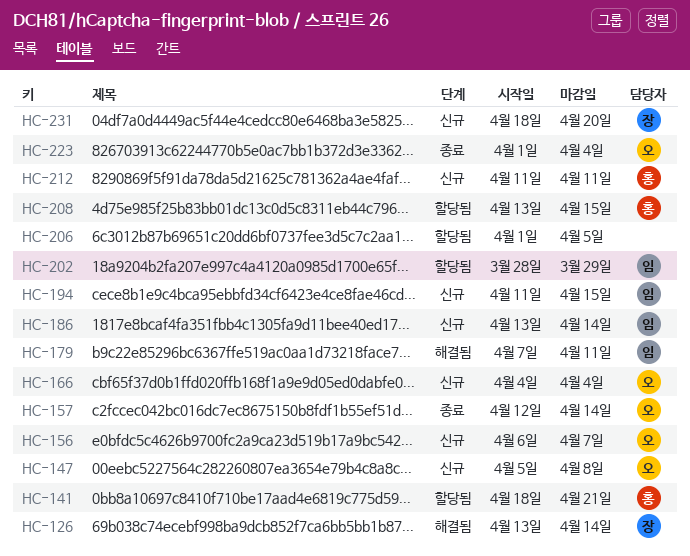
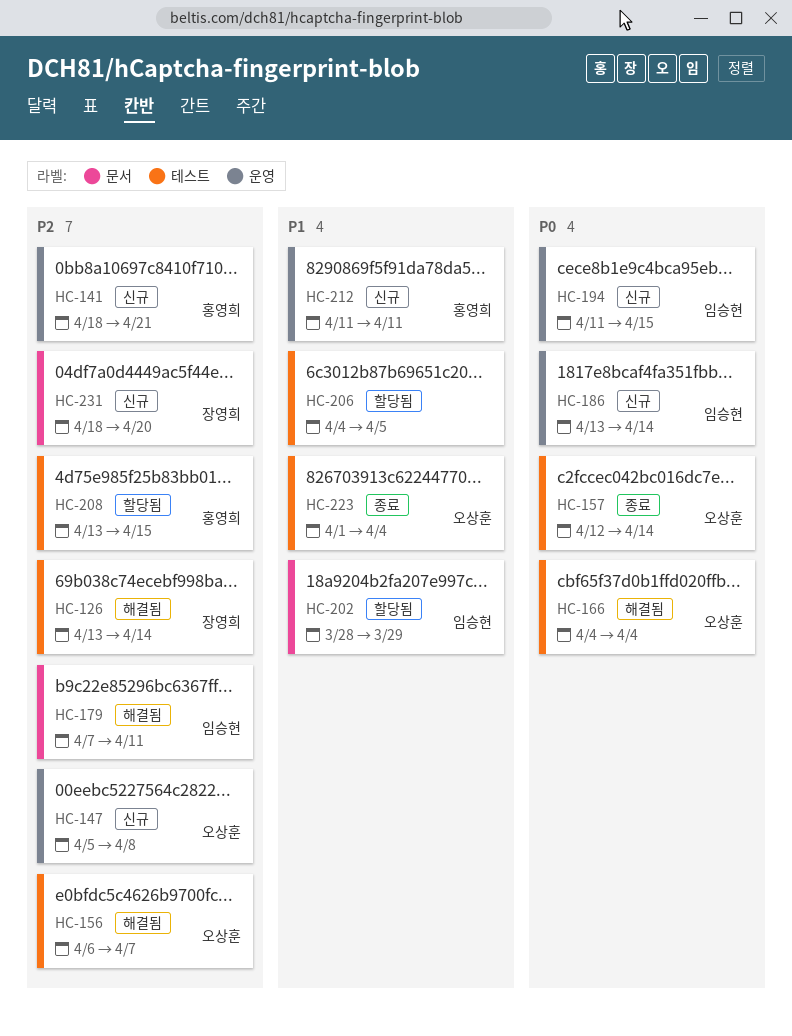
HC-141, status: 할당됨 -> 신규
HC-156, status: 신규 -> 해결됨
HC-166, status: 신규 -> 해결됨
HC-206, start: Apr 1 -> Apr 4

